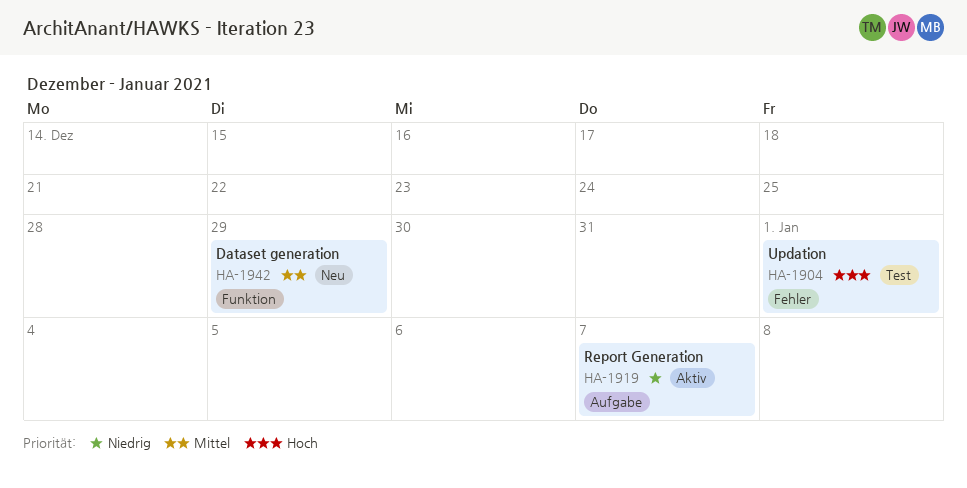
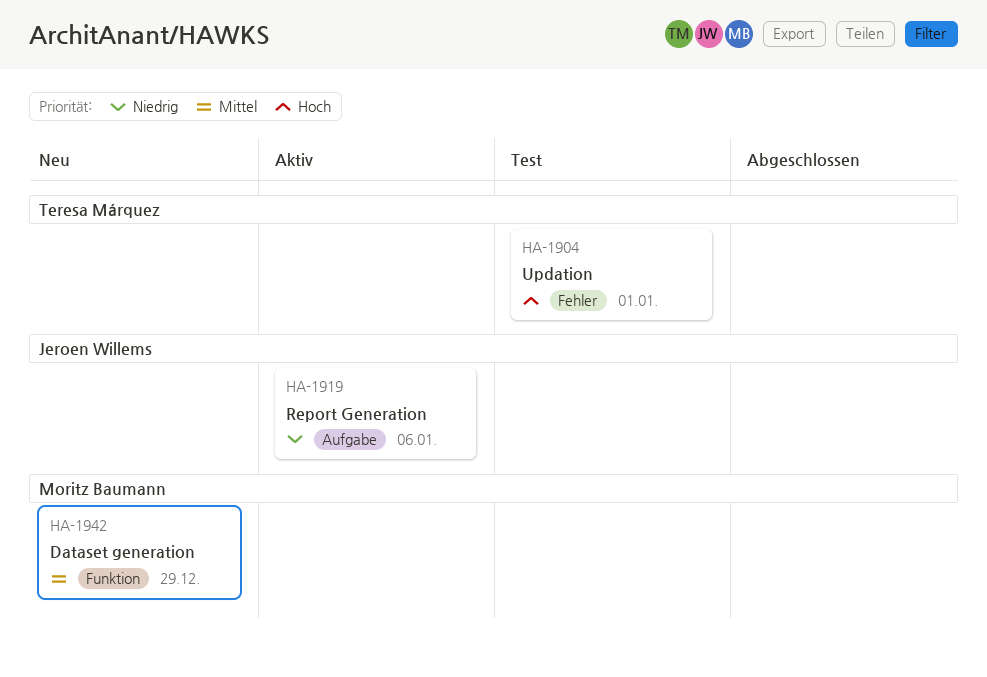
HA-1919, due: Jan 7 -> Jan 6

